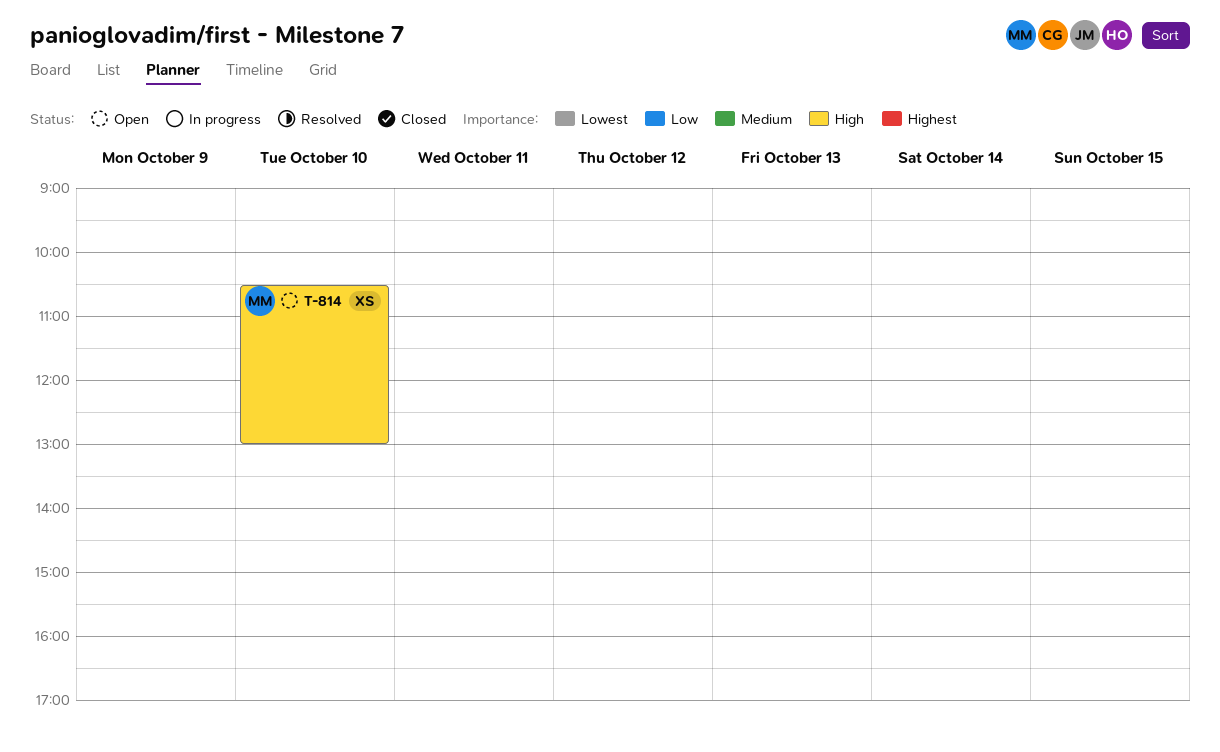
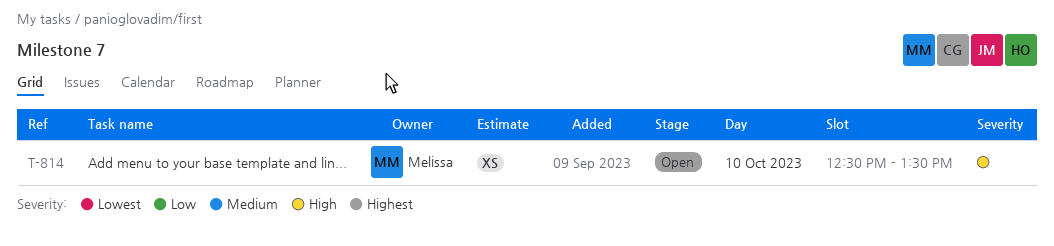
T-814, begins: 10:30 -> 12:30
T-814, ends: 13:00 -> 13:30

